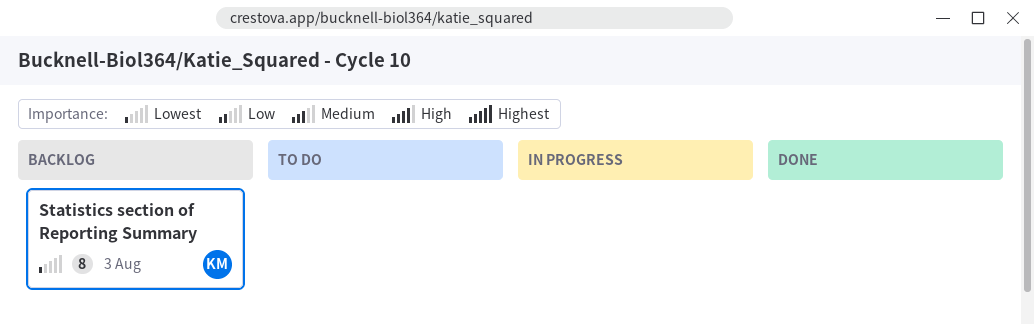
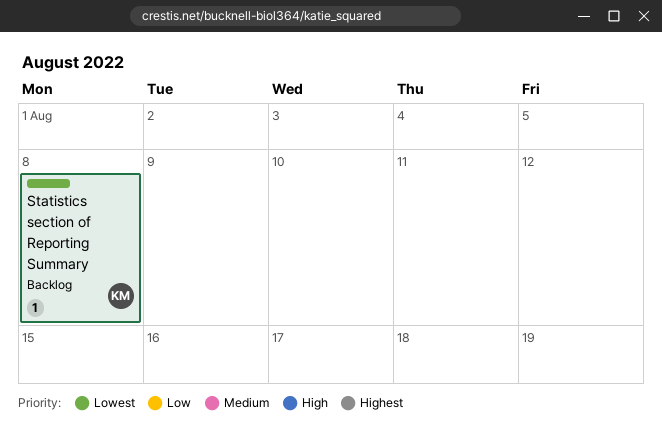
Statistics section of Reporting Summary, estimate: 8 -> 1
Statistics section of Reporting Summary, due: Aug 3 -> Aug 8

